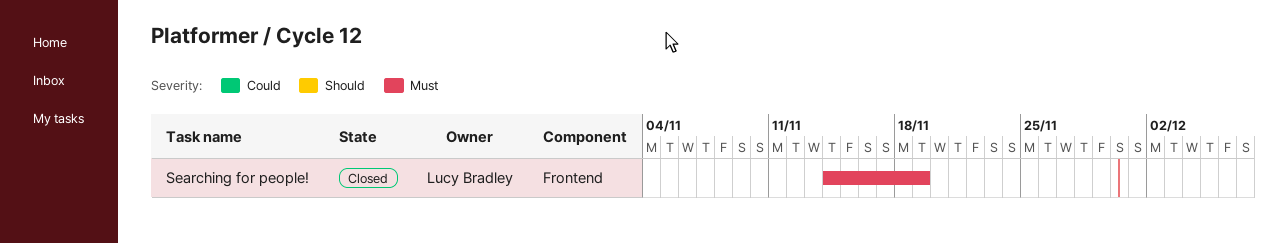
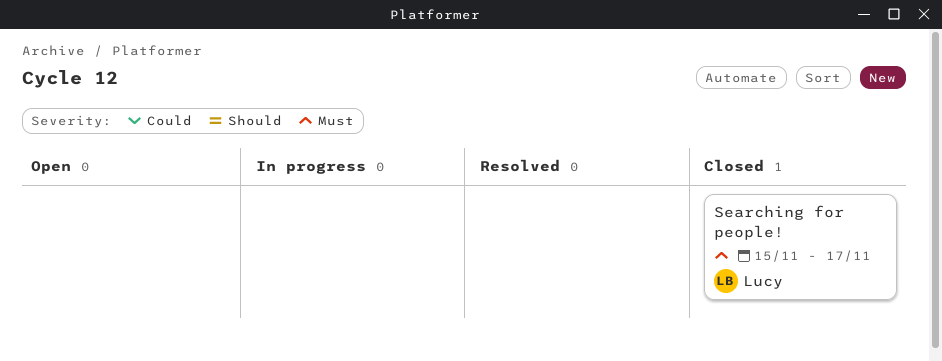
Searching for people!, start: Nov 14 -> Nov 15
Searching for people!, due: Nov 19 -> Nov 17

